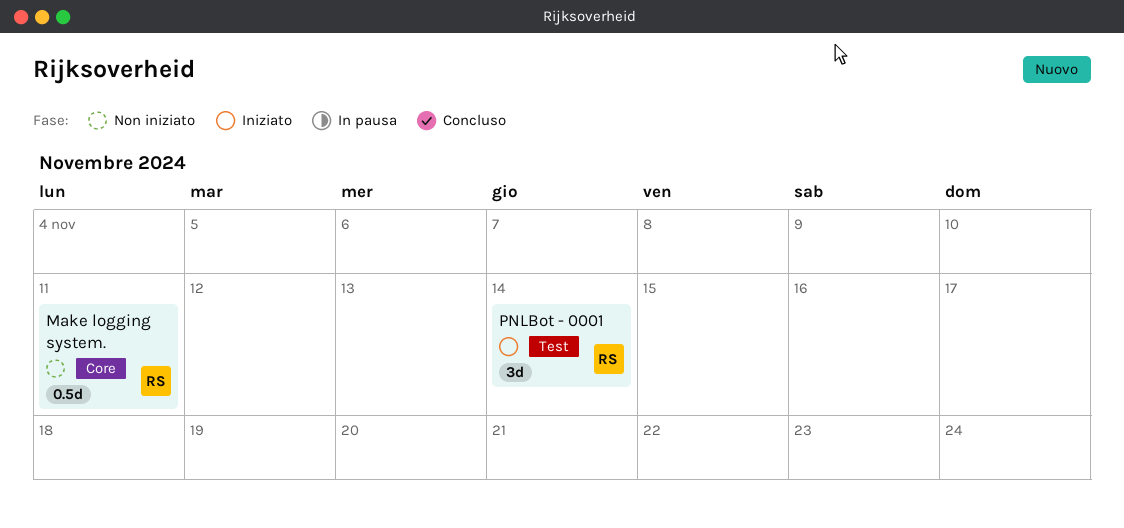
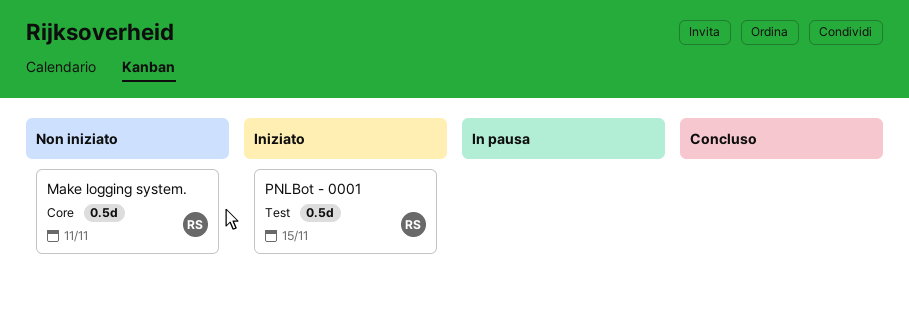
PNLBot - 0001, estimate: 3d -> 0.5d
PNLBot - 0001, due: Nov 14 -> Nov 15

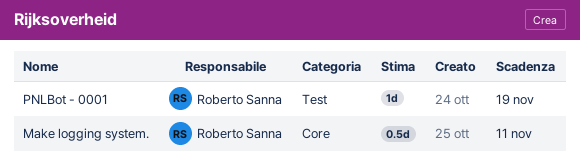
PNLBot - 0001, estimate: 0.5d -> 1d
PNLBot - 0001, due: Nov 15 -> Nov 19

